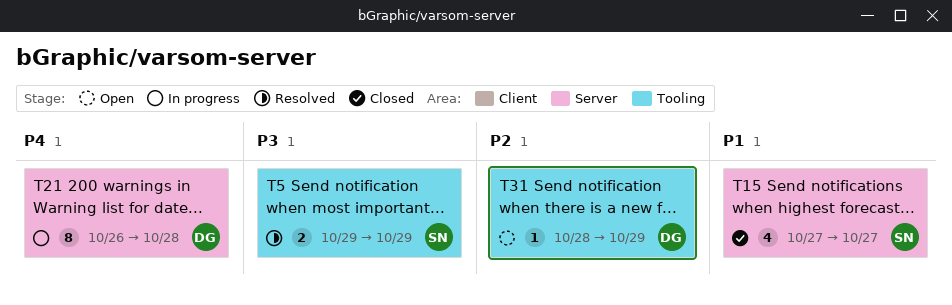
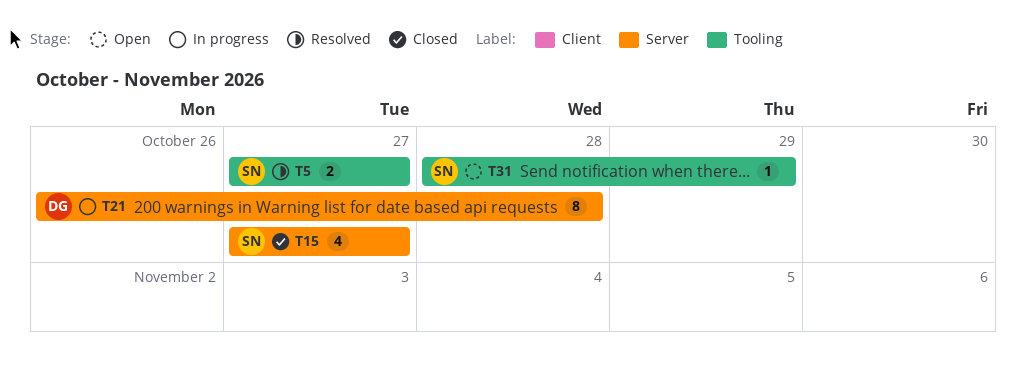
T5, start: Oct 29 -> Oct 27
T5, due: Oct 29 -> Oct 27
T31, owner: DG -> SN

